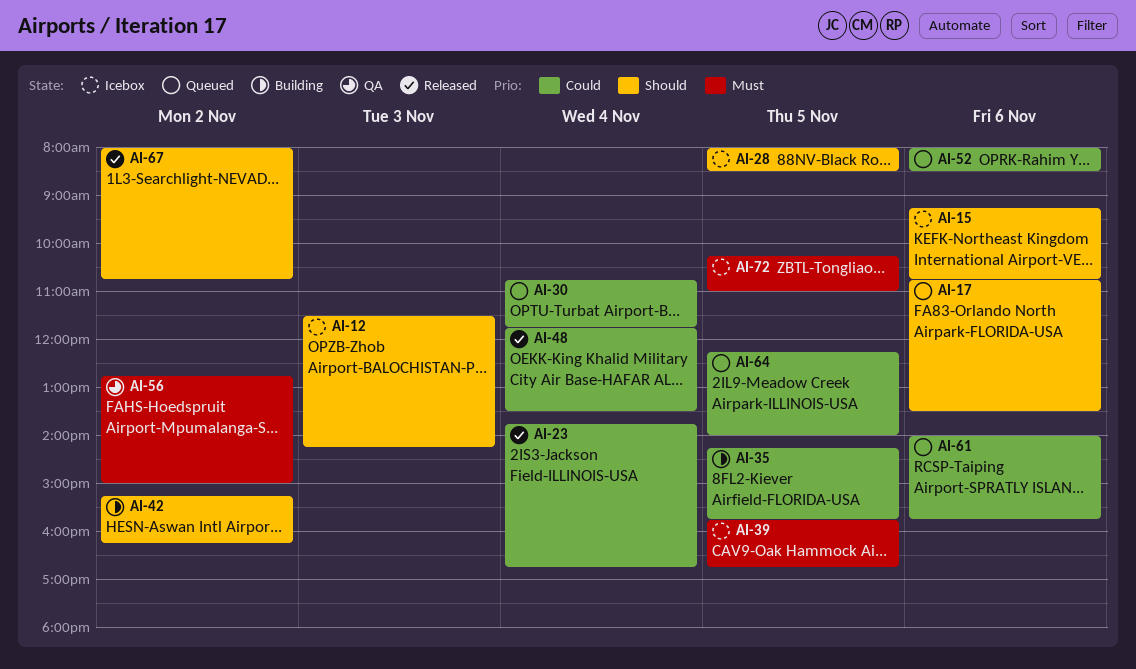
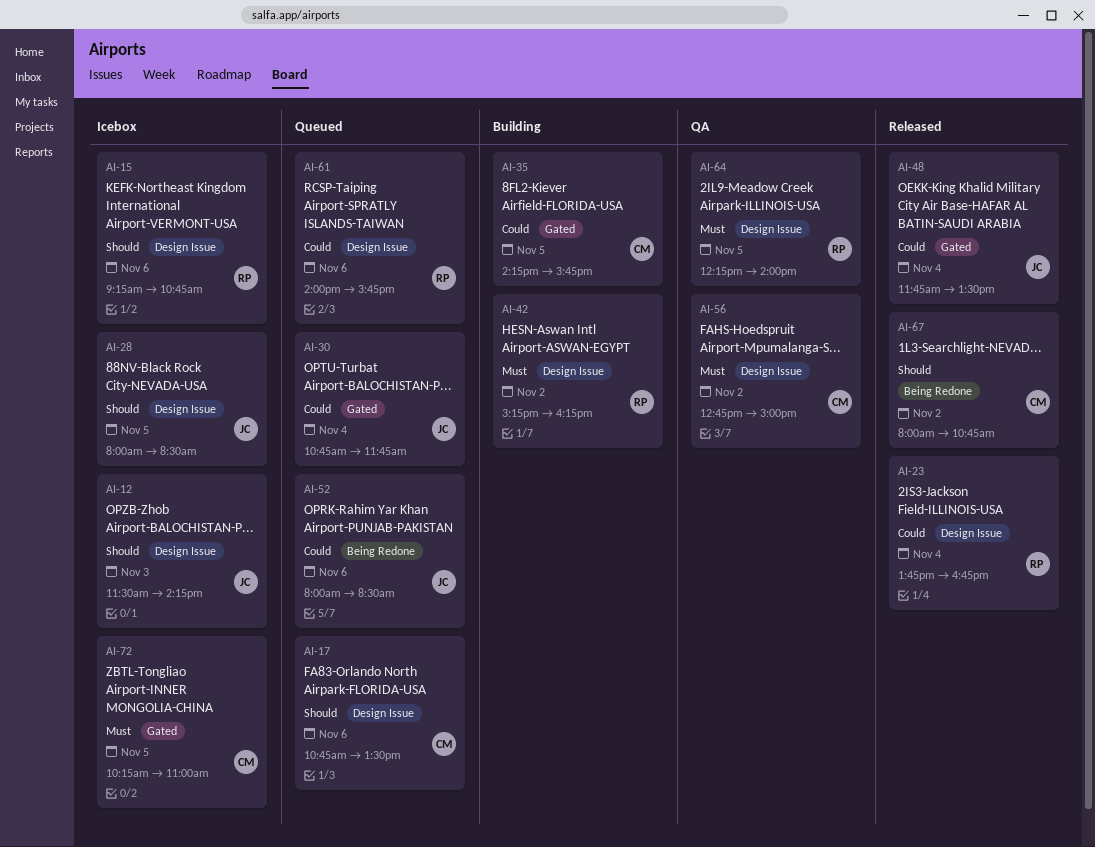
AI-39: present -> none
AI-42, priority: Should -> Must
AI-64, status: Queued -> QA
AI-64, priority: Could -> Must

